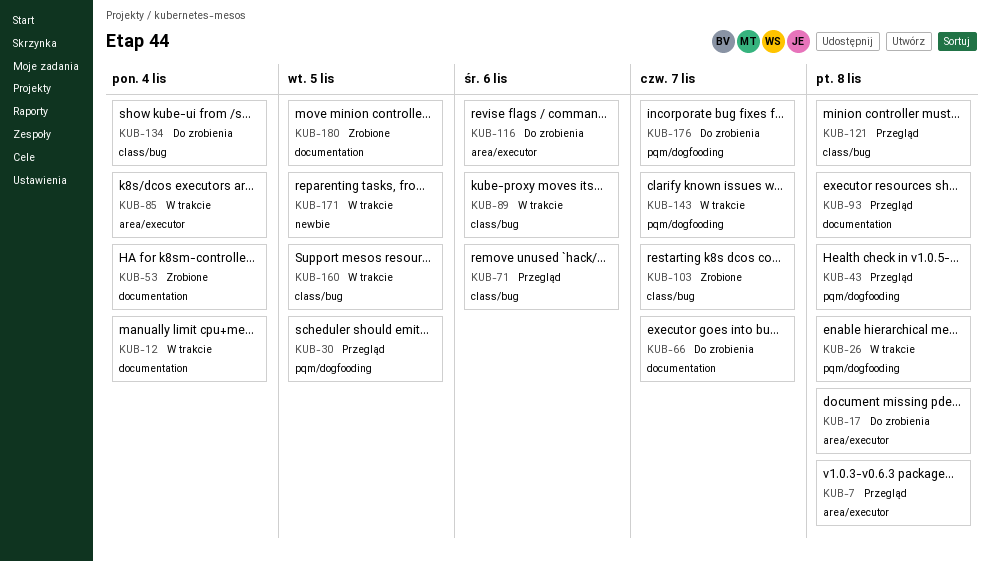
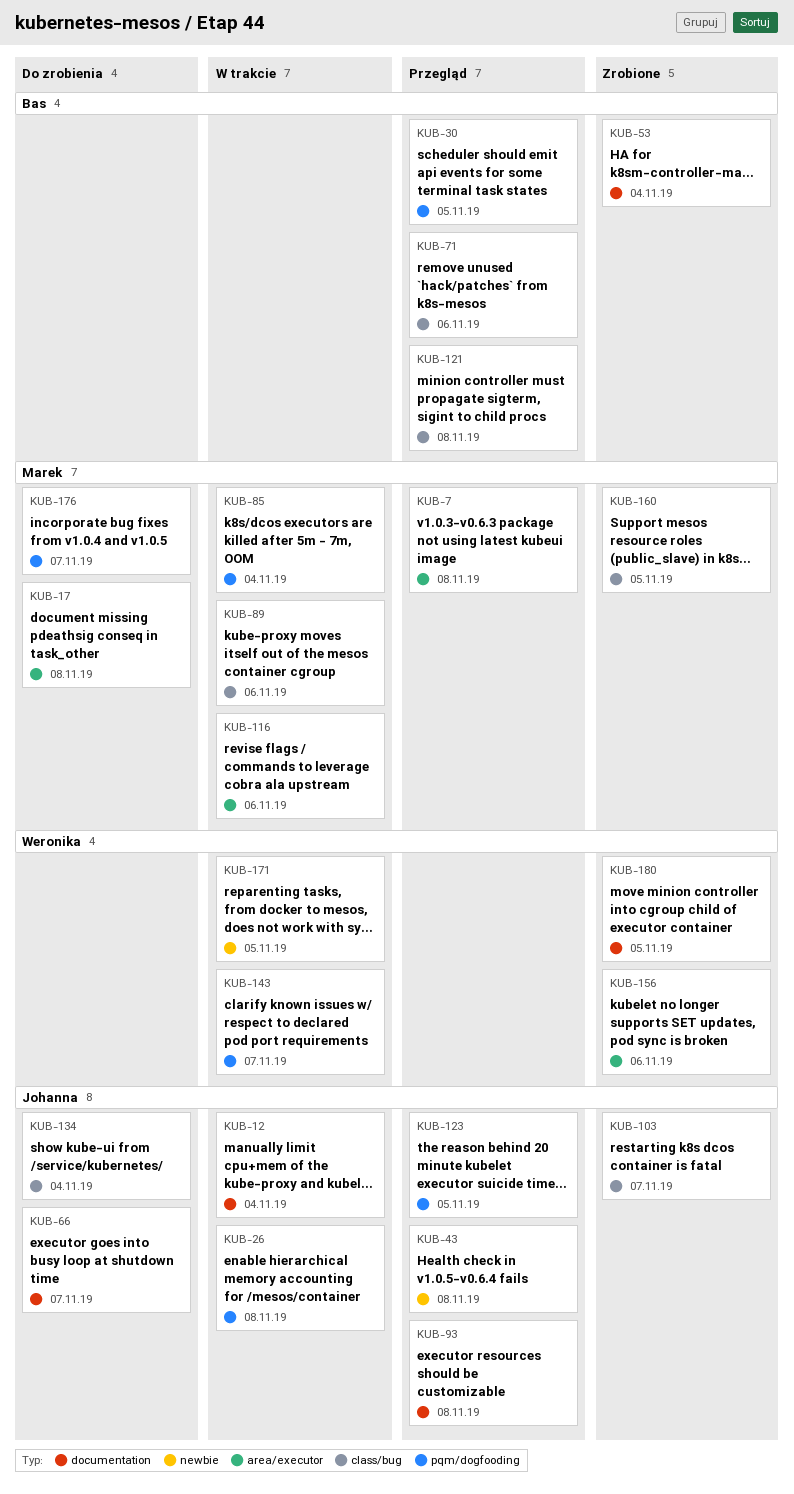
KUB-43, label: pqm/dogfooding -> newbie
KUB-85, label: area/executor -> pqm/dogfooding
KUB-116, status: Do zrobienia -> W trakcie
KUB-123: none -> present
KUB-156: none -> present
KUB-160, status: W trakcie -> Zrobione

